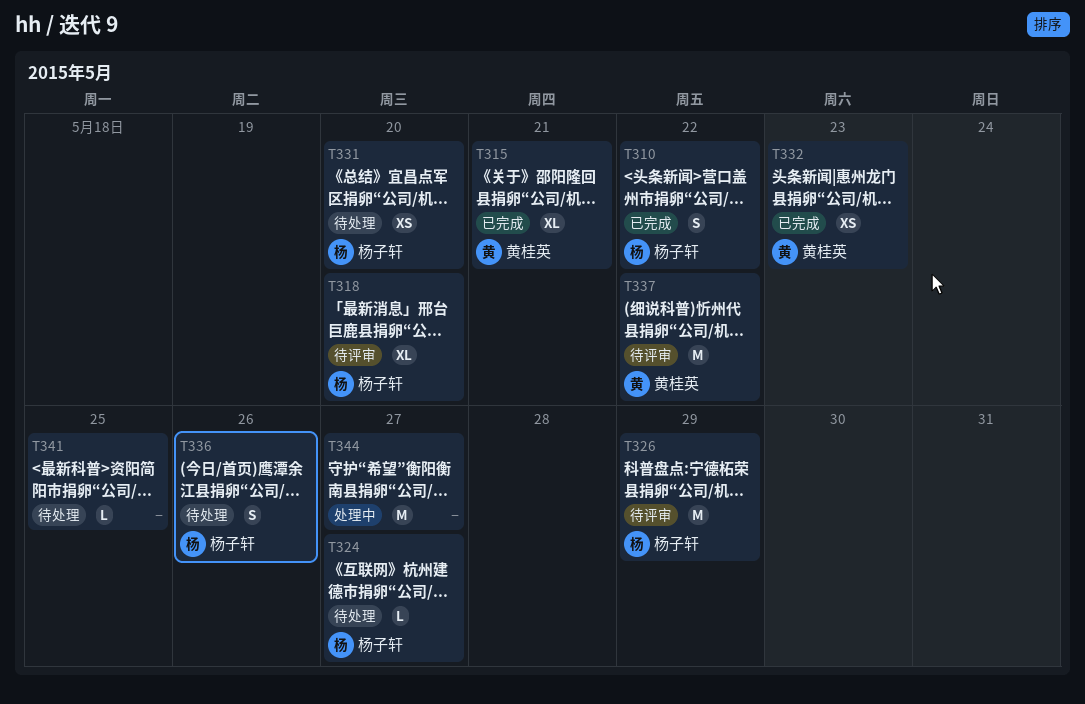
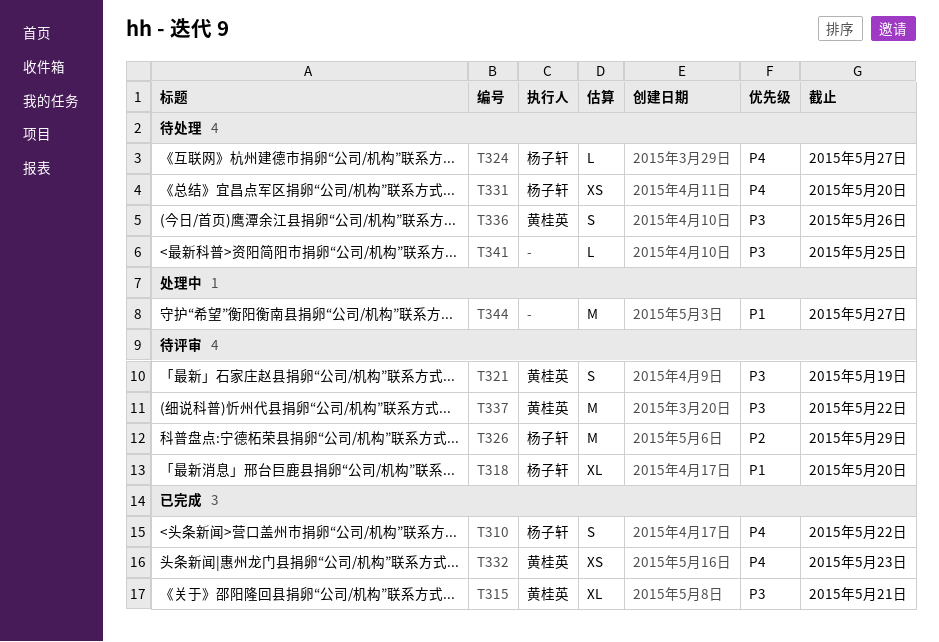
T321: none -> present
T336, owner: 杨子轩 -> 黄桂英

